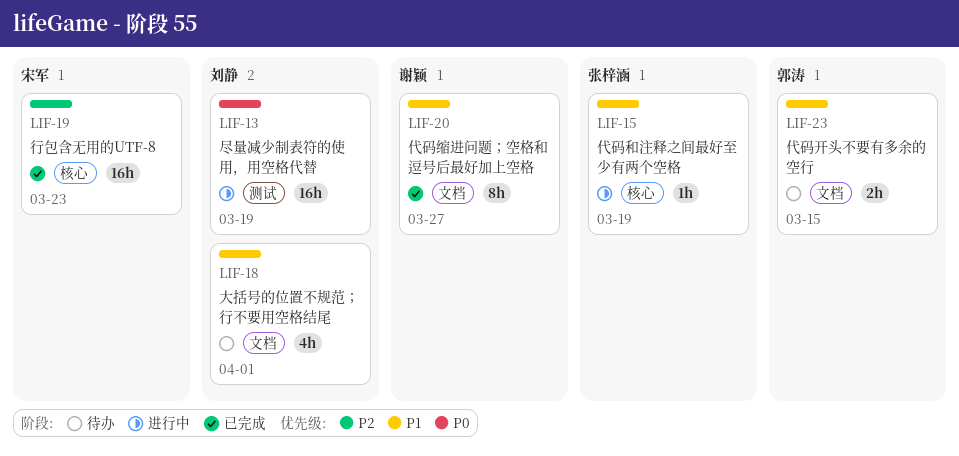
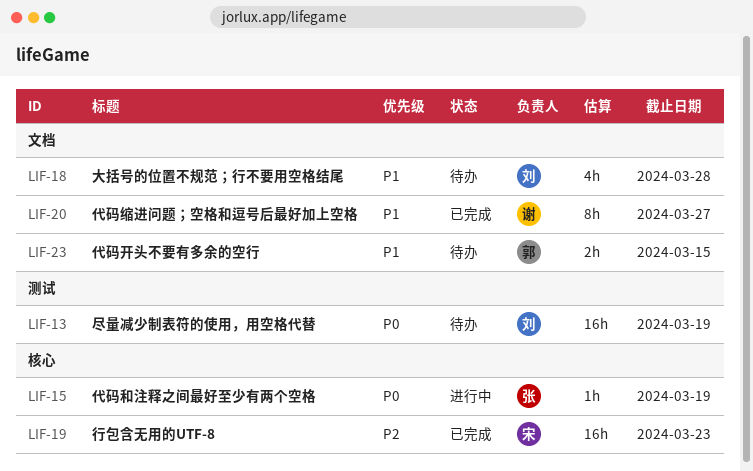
LIF-13, status: 进行中 -> 待办
LIF-15, priority: P1 -> P0
LIF-18, due: Apr 1 -> Mar 28

